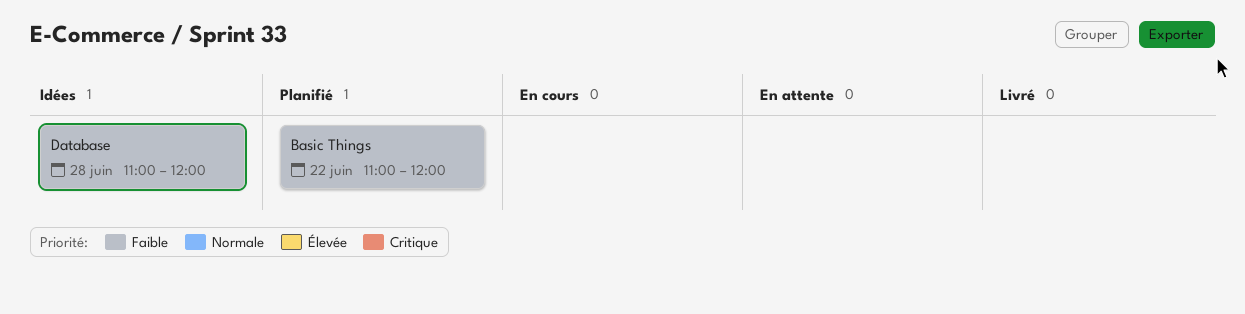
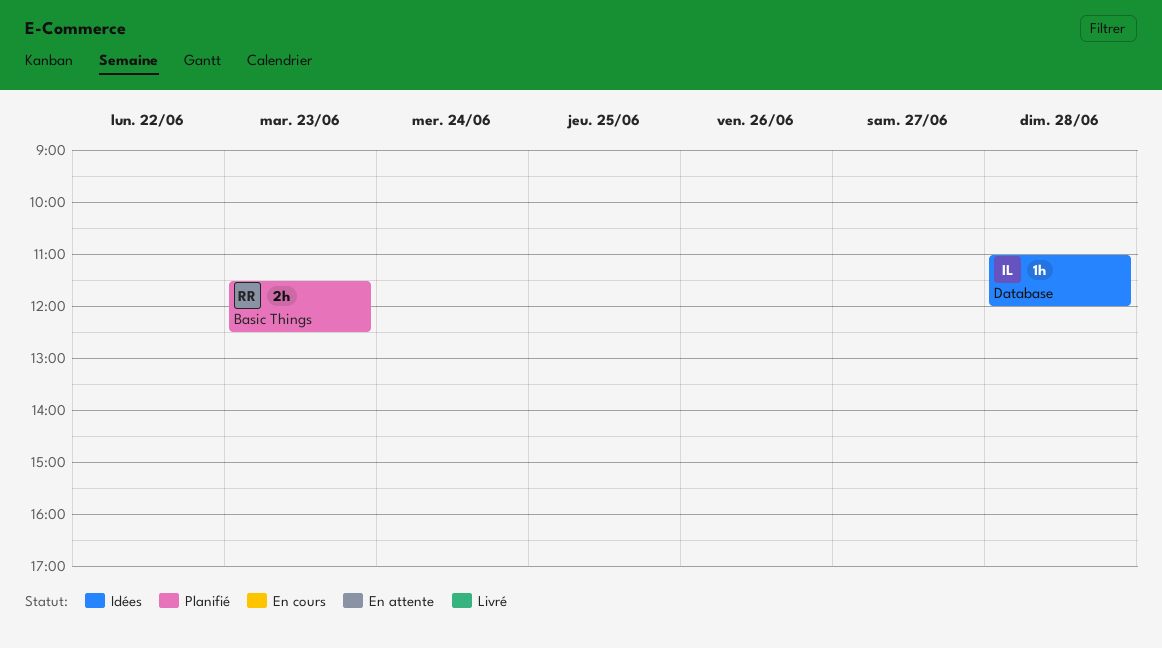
Basic Things, day: Jun 22 -> Jun 23
Basic Things, begins: 11:00 -> 11:30
Basic Things, ends: 12:00 -> 12:30

